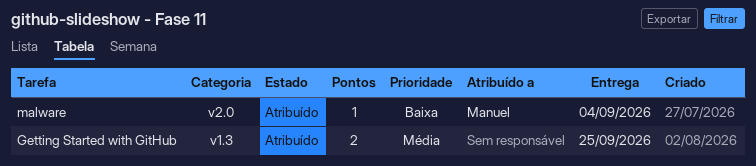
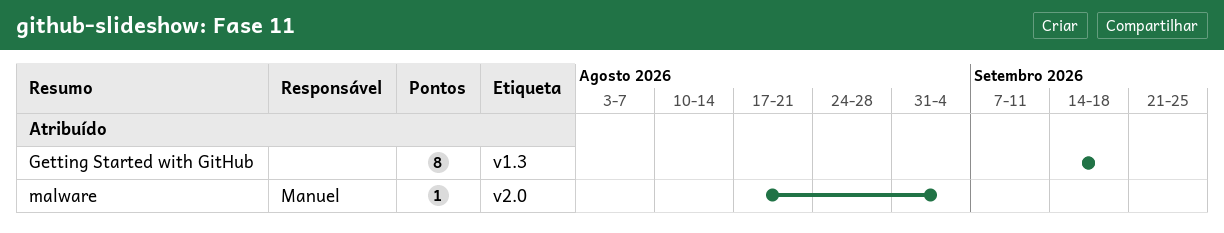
Getting Started with GitHub, estimate: 2 -> 8
Getting Started with GitHub, due: Sep 25 -> Sep 18

